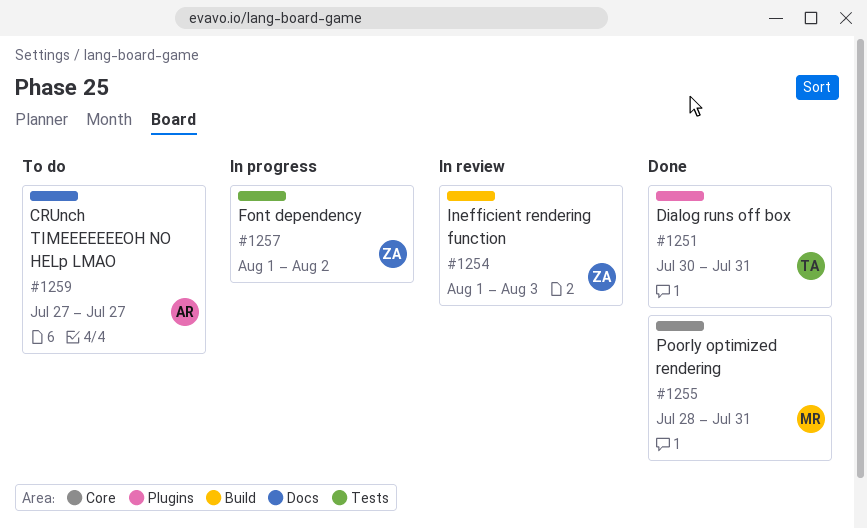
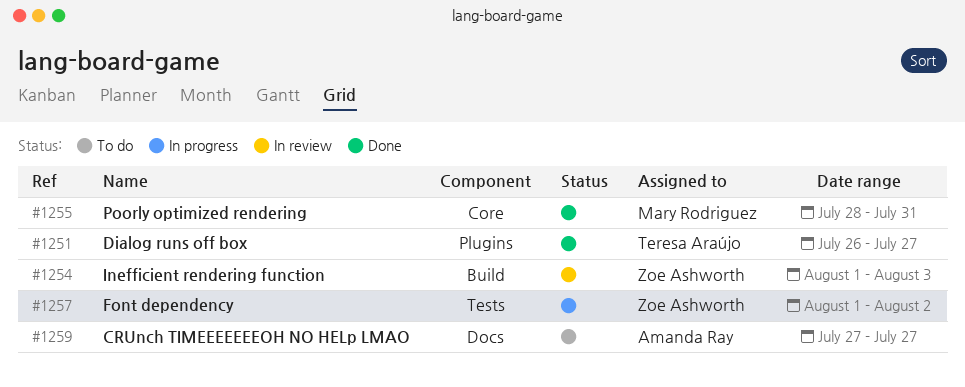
#1251, start: Jul 30 -> Jul 26
#1251, due: Jul 31 -> Jul 27

